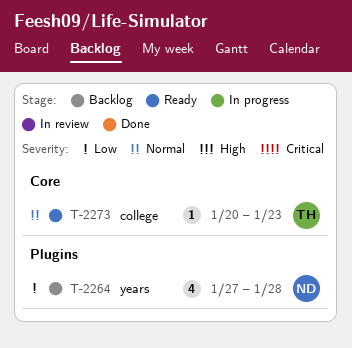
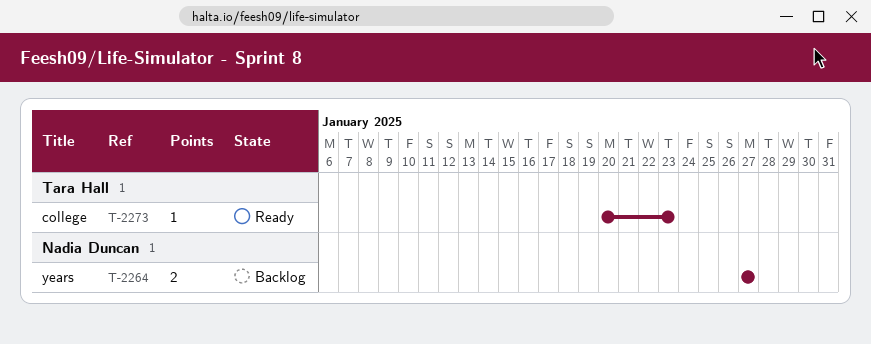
T-2264, estimate: 4 -> 2
T-2264, due: Jan 28 -> Jan 27

